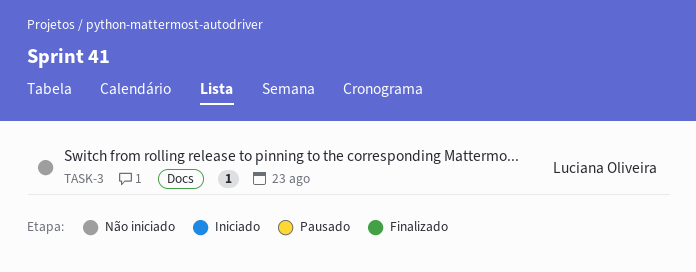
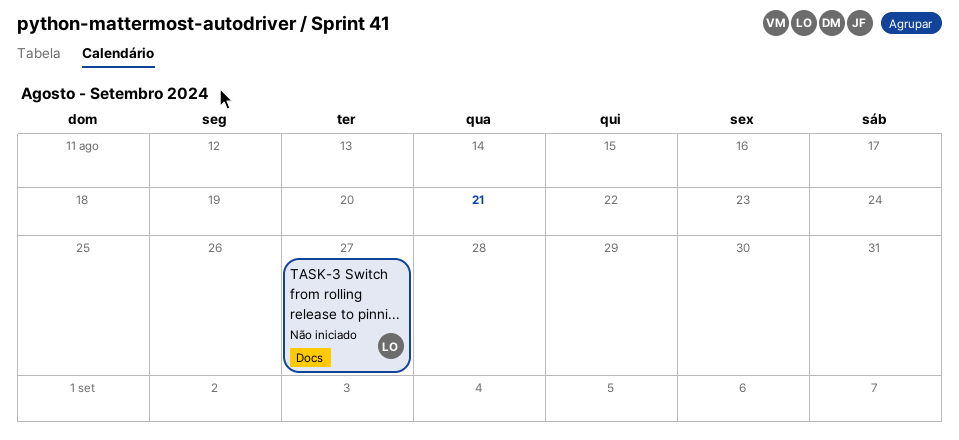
TASK-3, due: Aug 23 -> Aug 27

